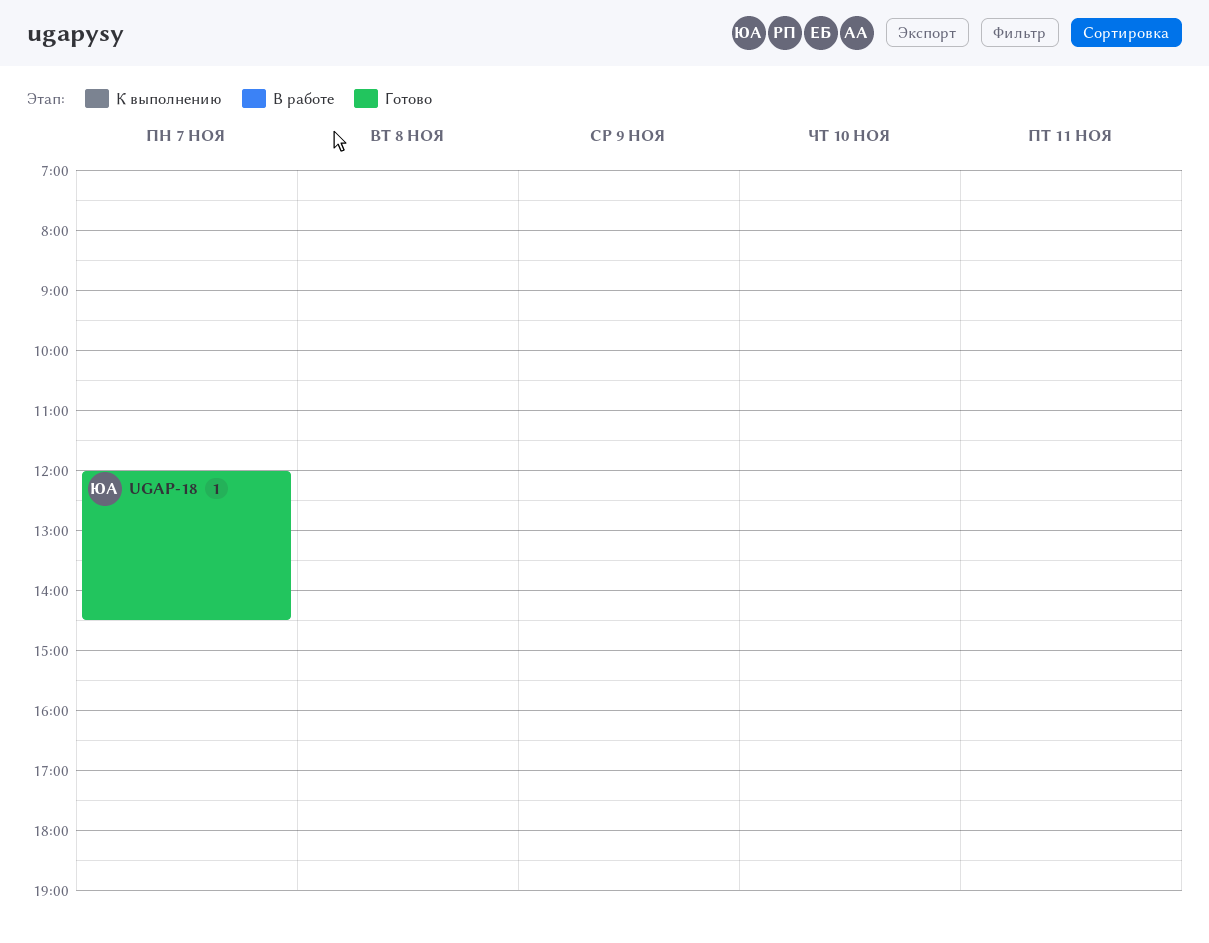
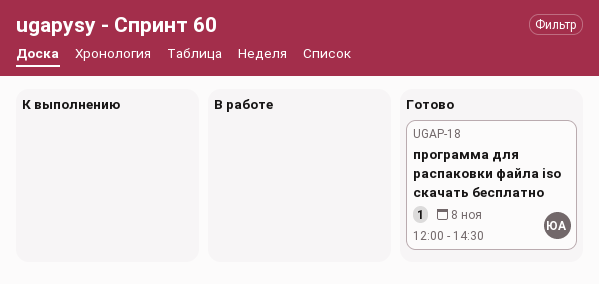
UGAP-18, day: Nov 7 -> Nov 8

